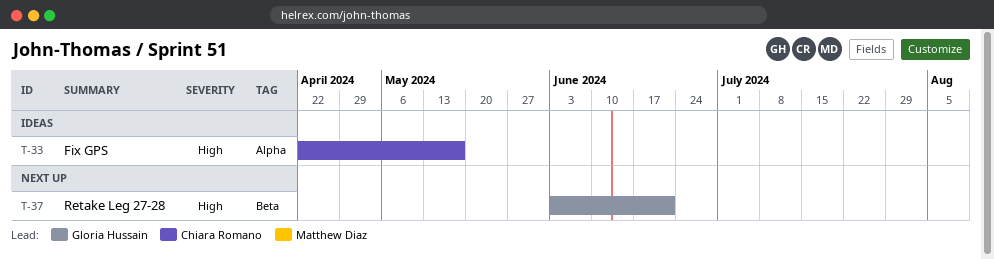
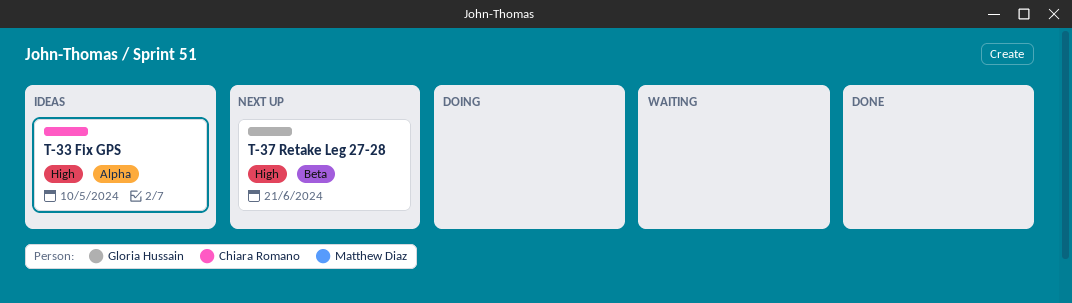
T-33, due: May 17 -> May 10

